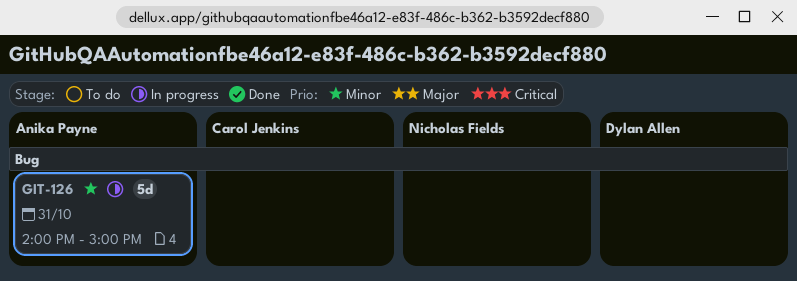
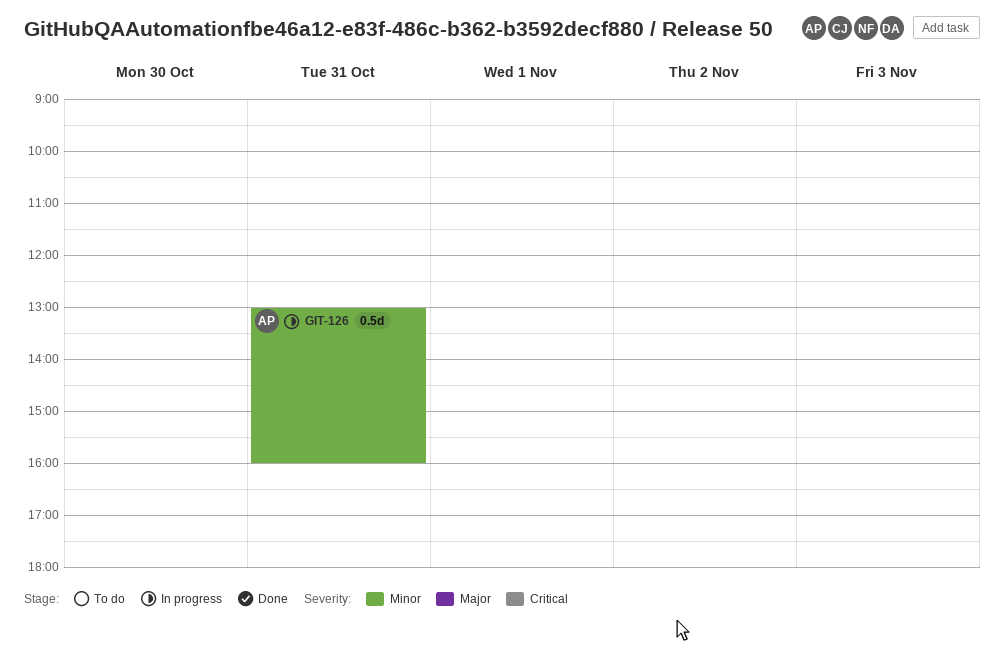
GIT-126, estimate: 5d -> 0.5d
GIT-126, begins: 14:00 -> 13:00
GIT-126, ends: 15:00 -> 16:00

